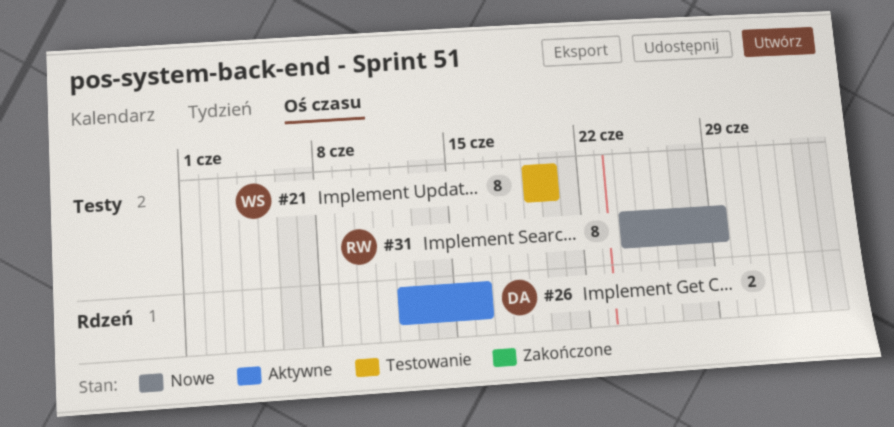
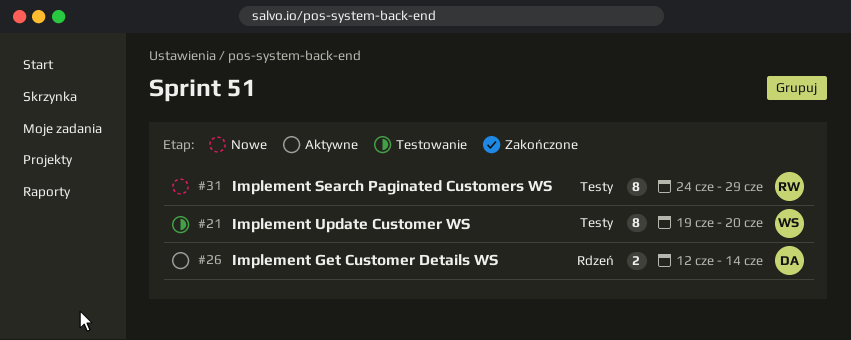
#26, due: Jun 16 -> Jun 14

